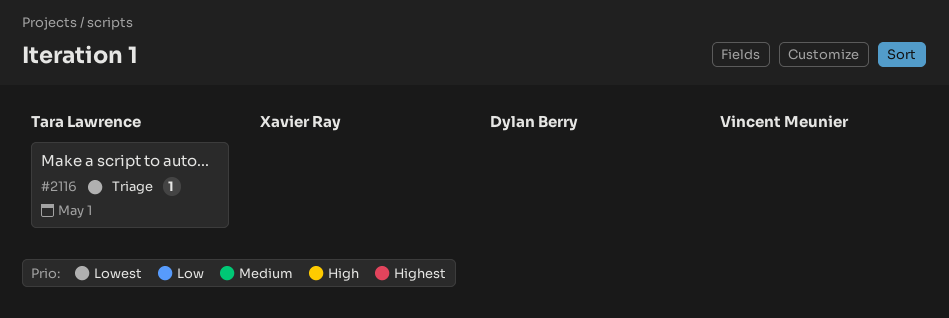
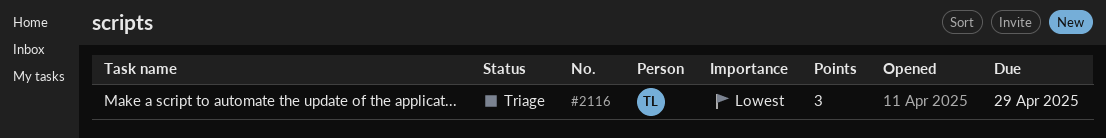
#2116, estimate: 1 -> 3
#2116, due: May 1 -> Apr 29

